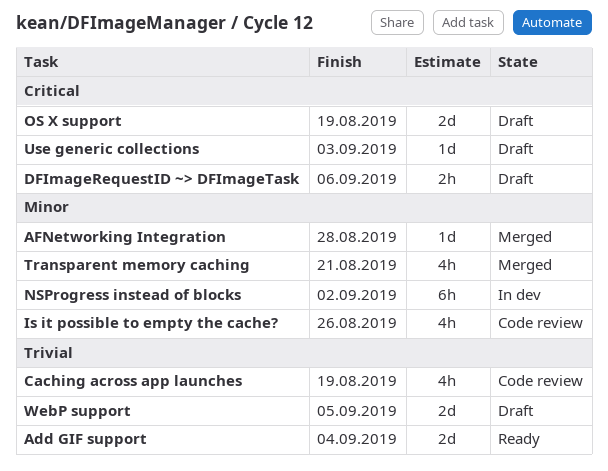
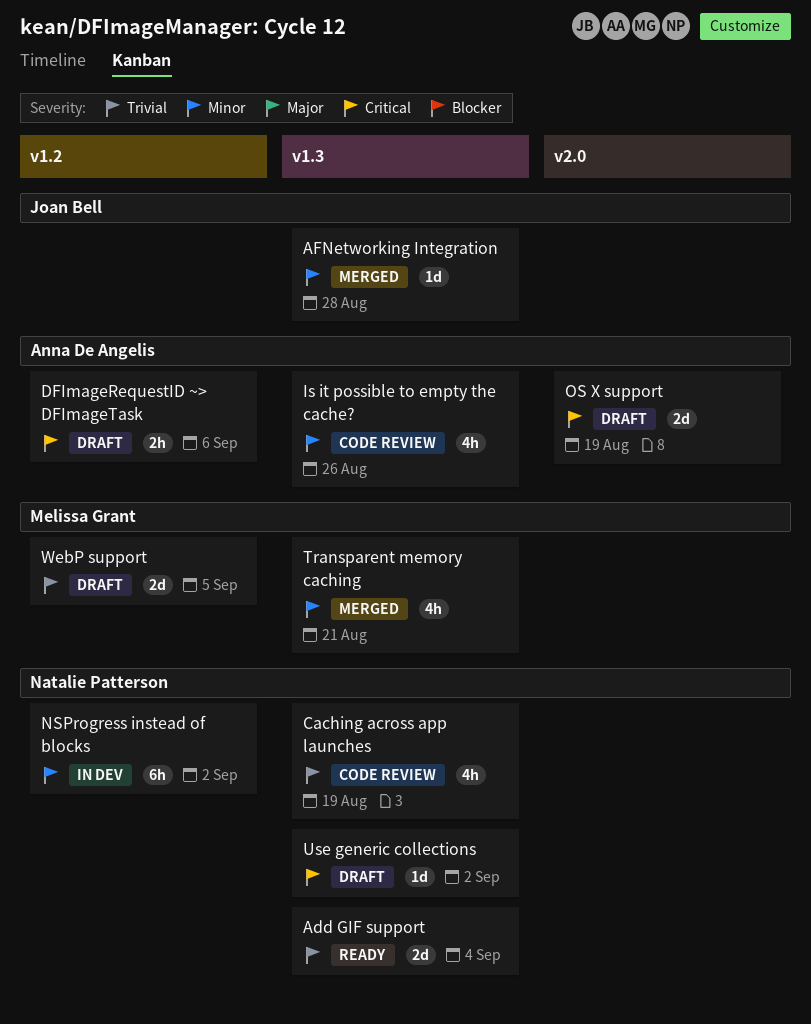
Use generic collections, due: Sep 3 -> Sep 2

